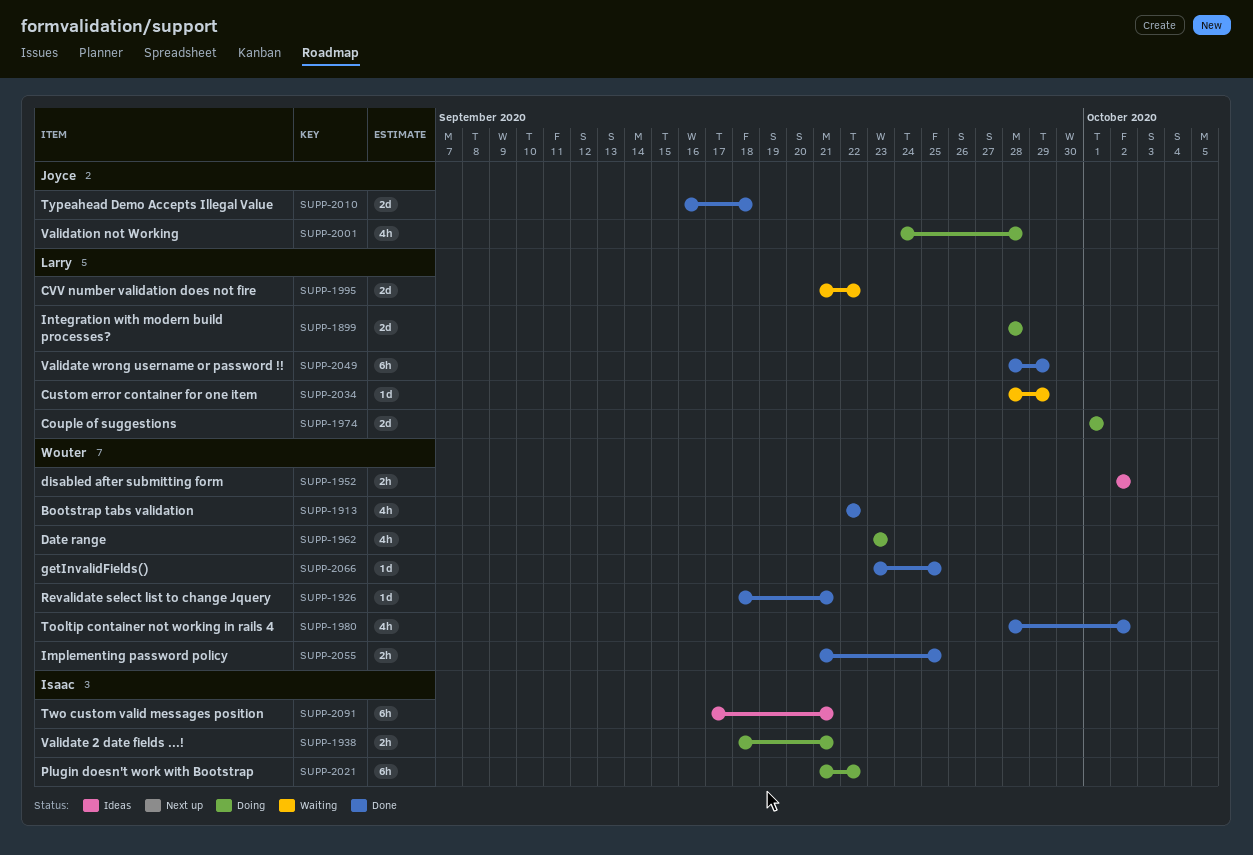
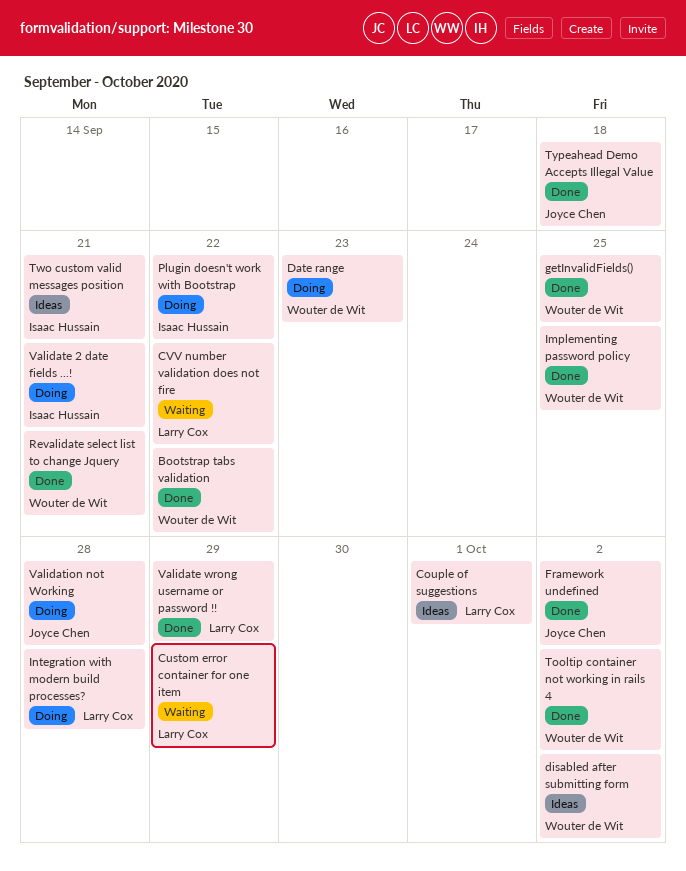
Couple of suggestions, status: Doing -> Ideas
Framework undefined: none -> present

